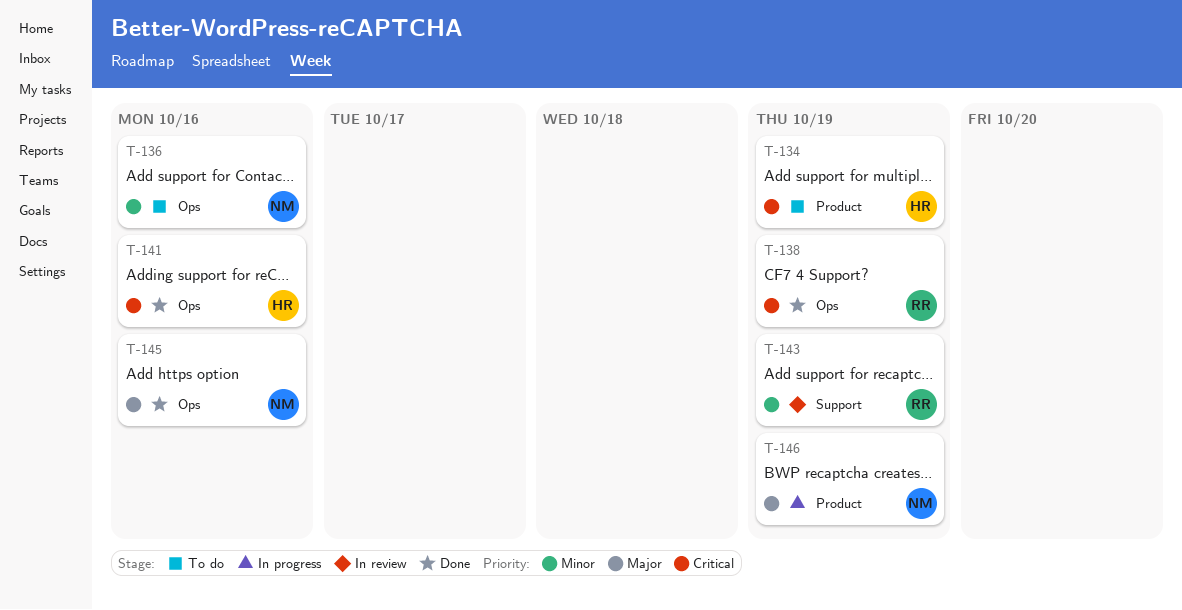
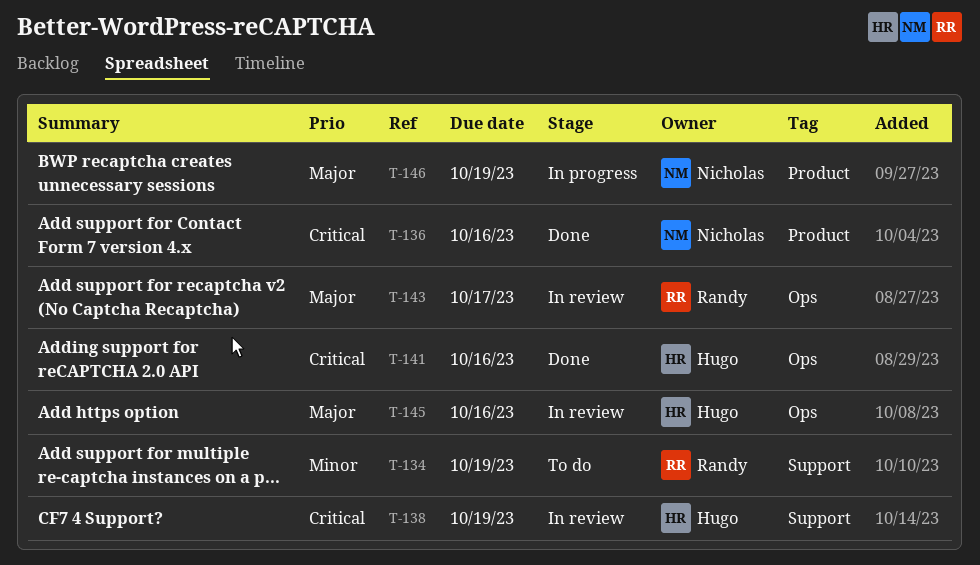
T-134, owner: Hugo -> Randy
T-134, priority: Critical -> Minor
T-134, label: Product -> Support
T-136, status: To do -> Done
T-136, priority: Minor -> Critical
T-136, label: Ops -> Product
T-138, status: Done -> In review
T-138, owner: Randy -> Hugo
T-138, label: Ops -> Support
T-143, priority: Minor -> Major
T-143, label: Support -> Ops
T-143, due: Oct 19 -> Oct 17
T-145, status: Done -> In review
T-145, owner: Nicholas -> Hugo

